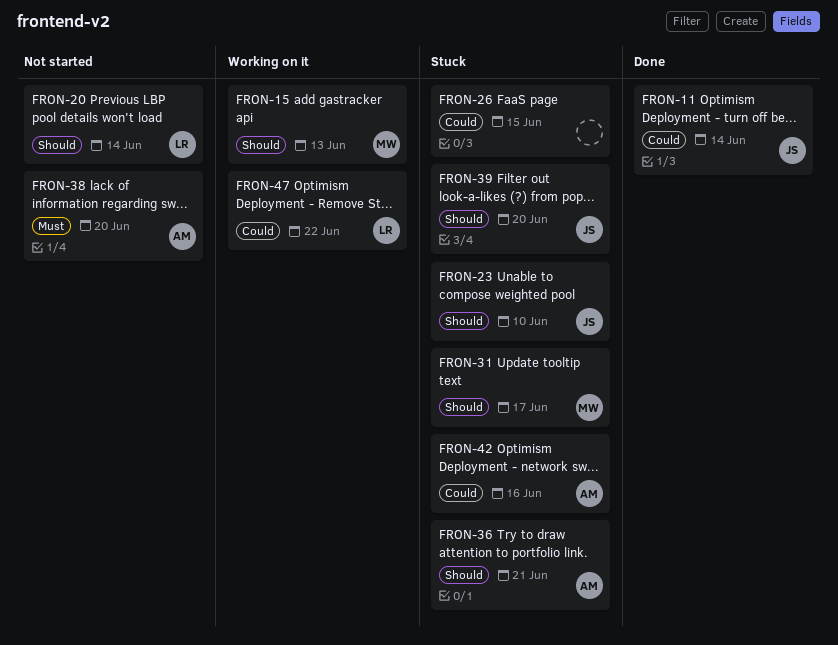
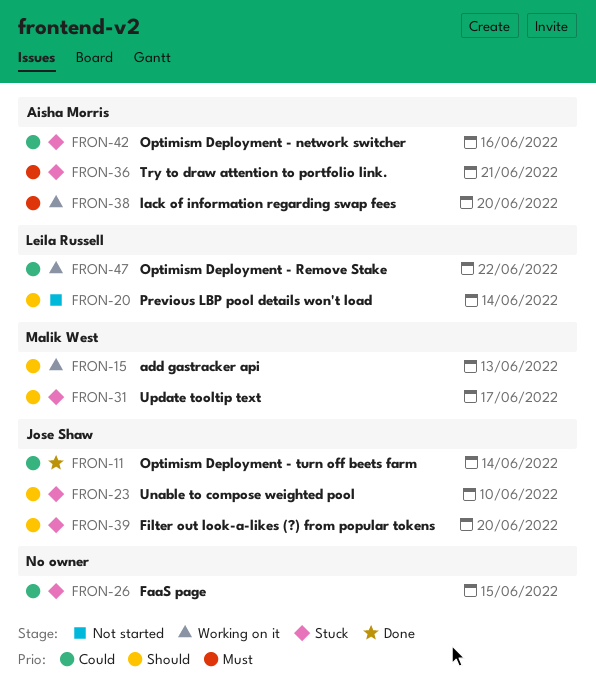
FRON-36, priority: Should -> Must
FRON-38, status: Not started -> Working on it

